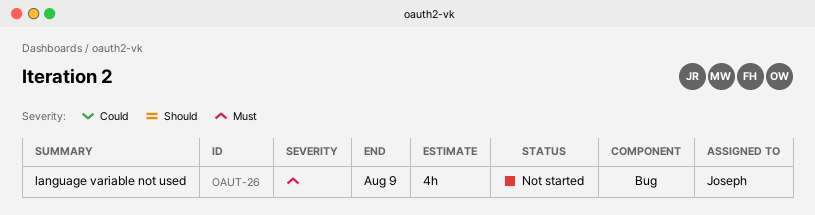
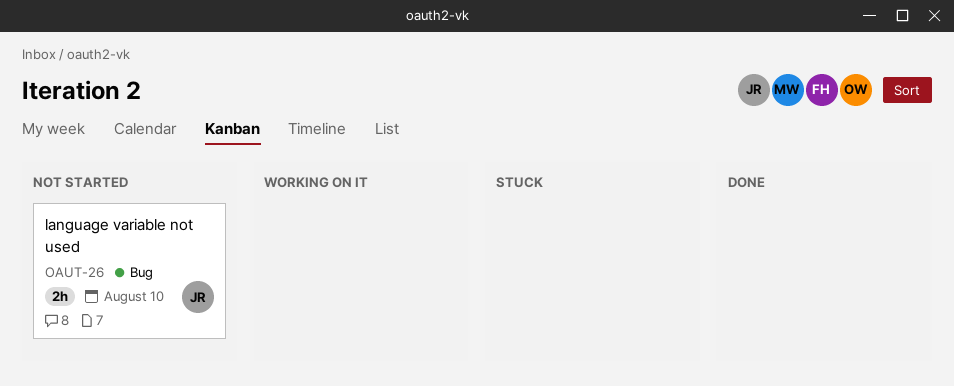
OAUT-26, estimate: 4h -> 2h
OAUT-26, due: Aug 9 -> Aug 10

